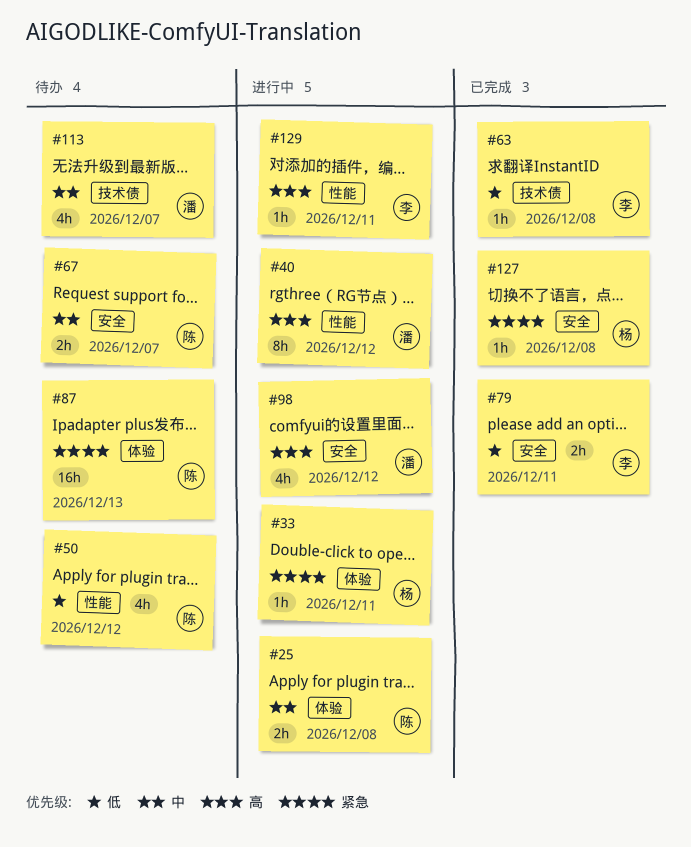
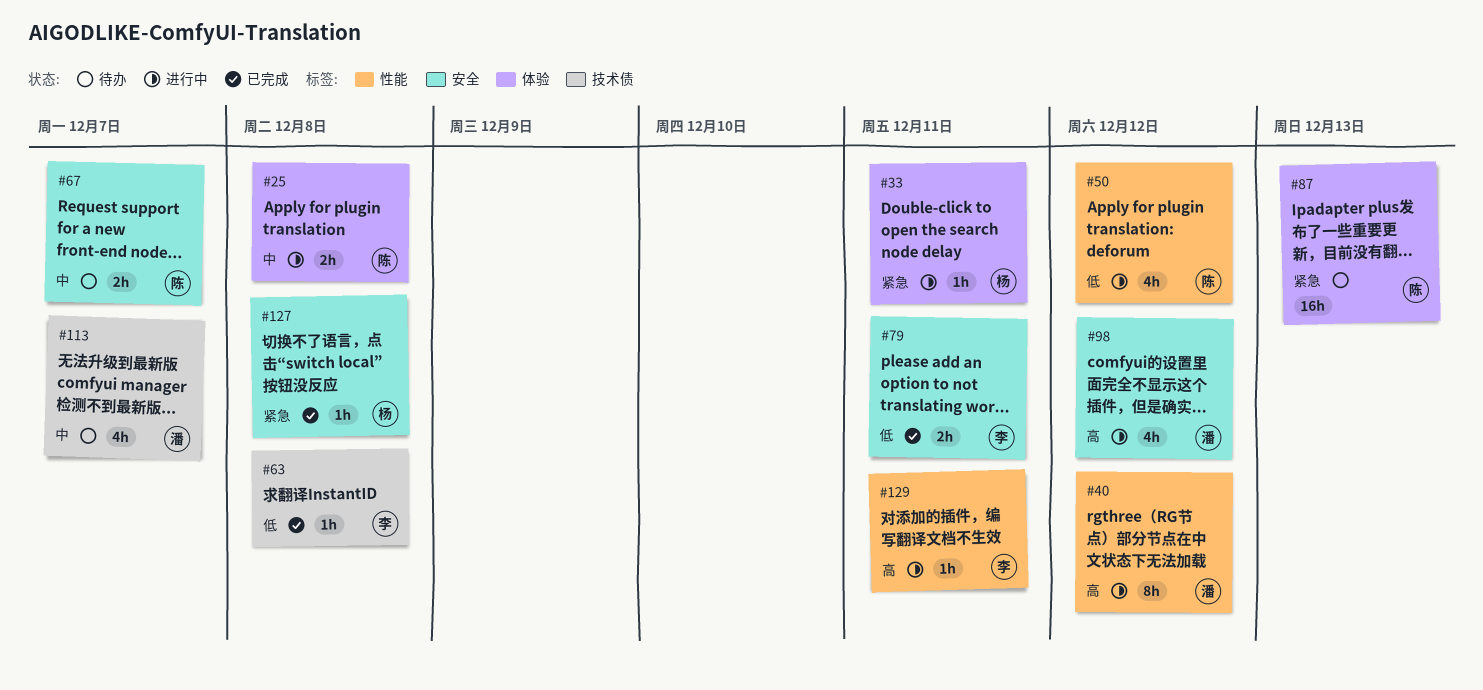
#50, status: 待办 -> 进行中

